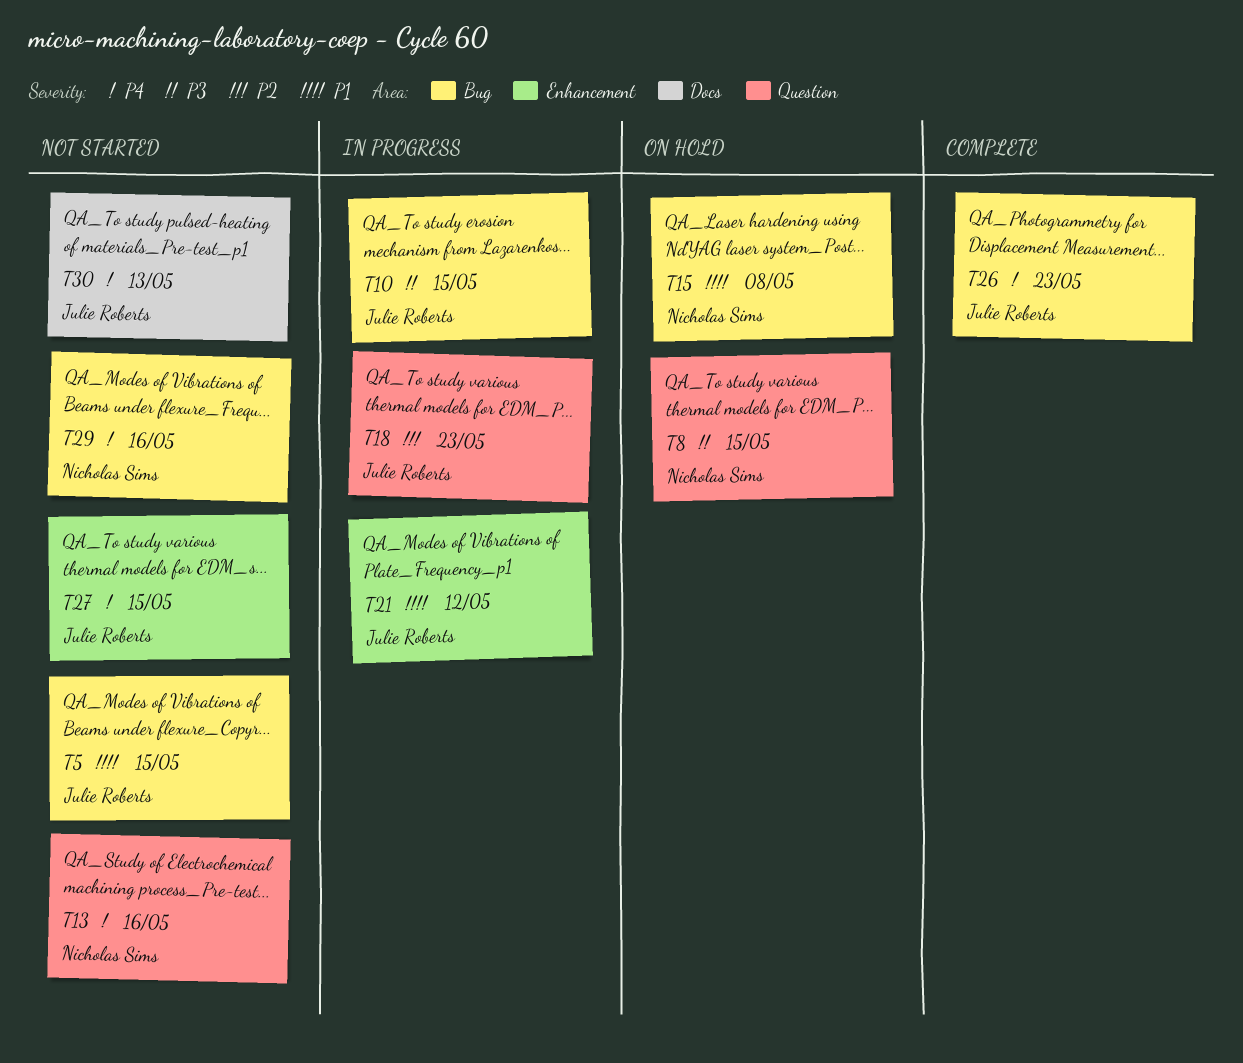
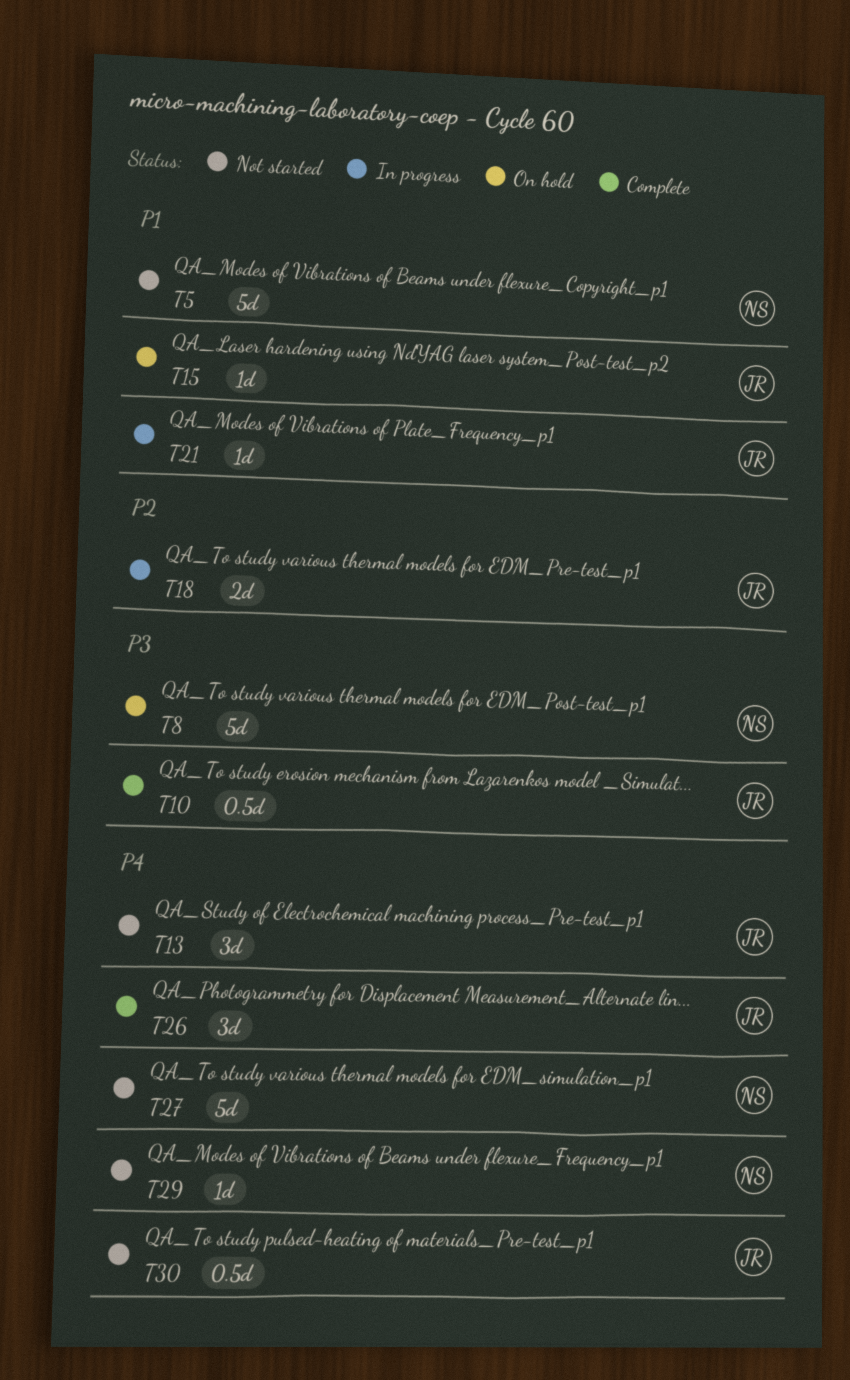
T5, owner: Julie Roberts -> Nicholas Sims
T10, status: In progress -> Complete
T13, owner: Nicholas Sims -> Julie Roberts
T15, owner: Nicholas Sims -> Julie Roberts
T27, owner: Julie Roberts -> Nicholas Sims

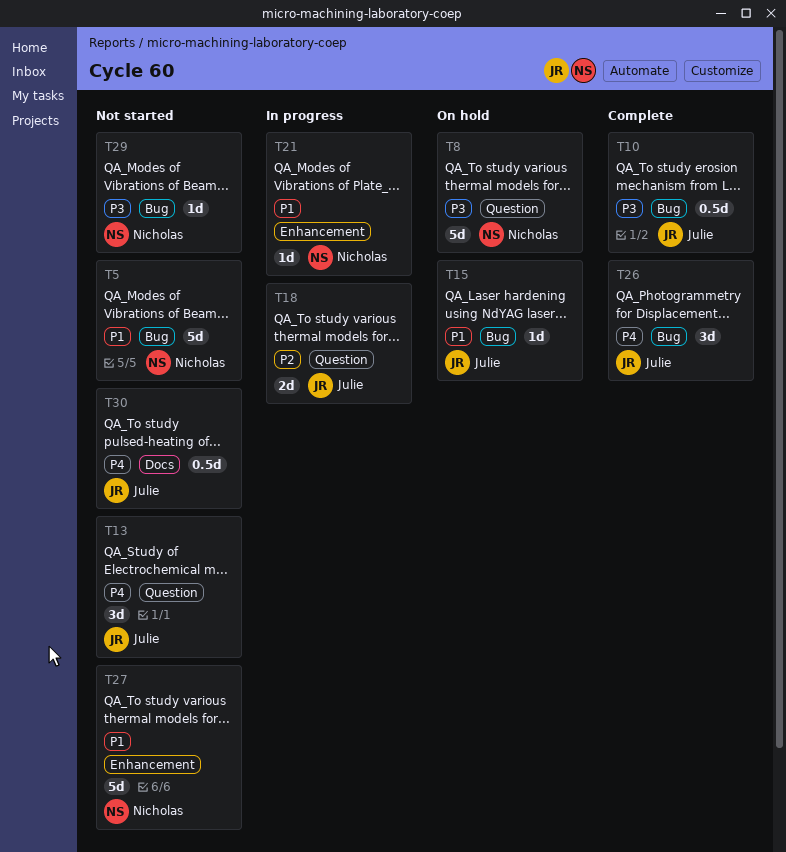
T21, owner: Julie -> Nicholas
T27, priority: P4 -> P1
T29, priority: P4 -> P3

